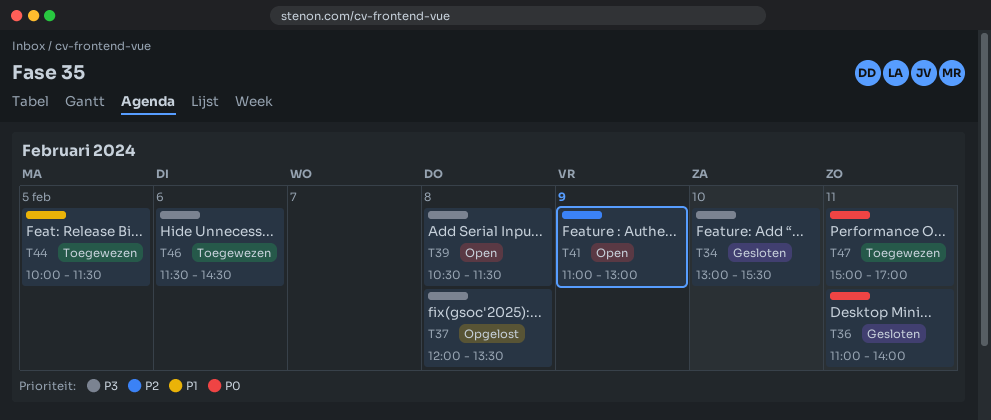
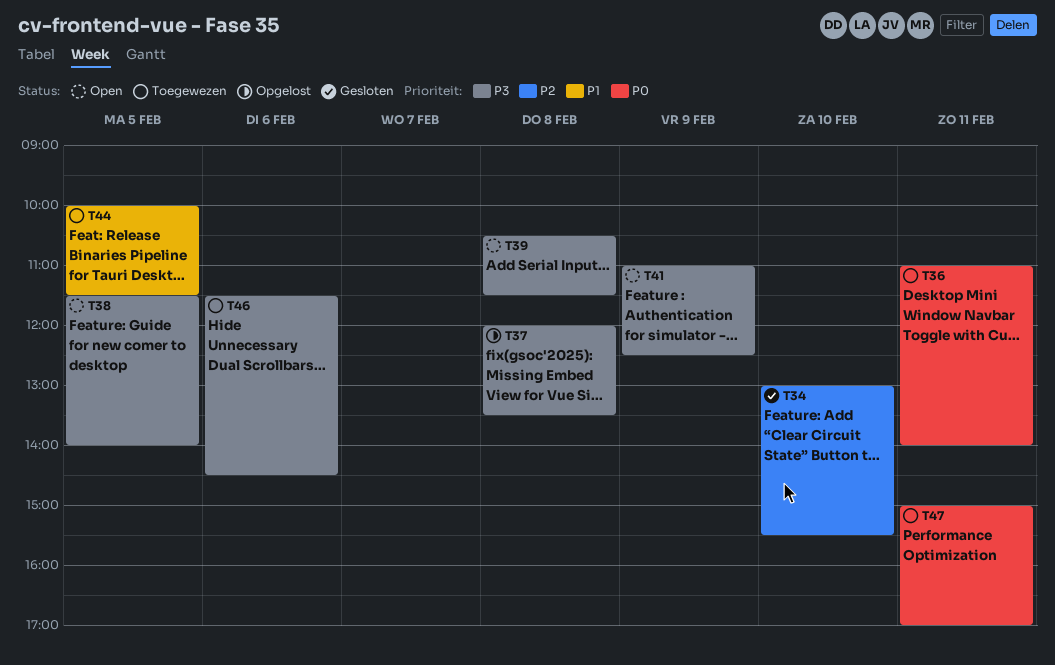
T34, priority: P3 -> P2
T36, status: Gesloten -> Toegewezen
T38: none -> present
T41, priority: P2 -> P3
T41, ends: 13:00 -> 12:30

